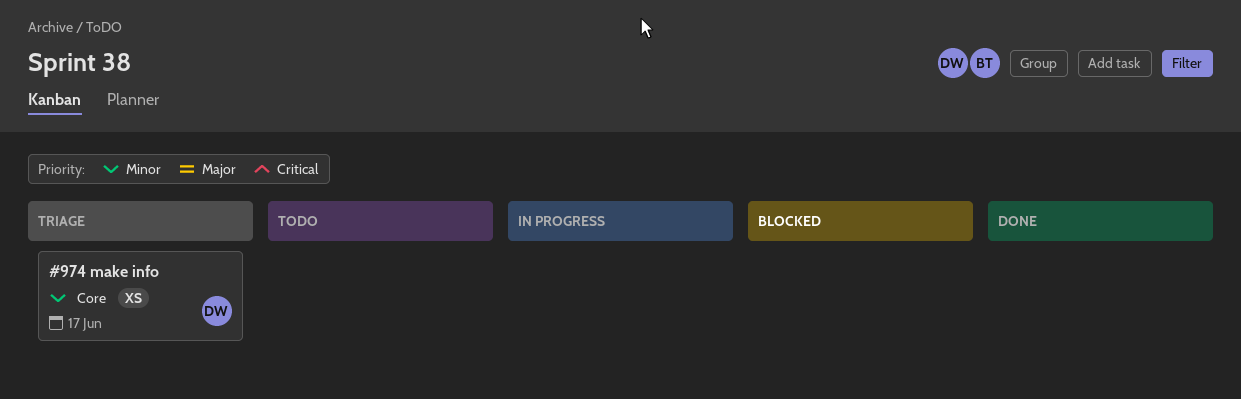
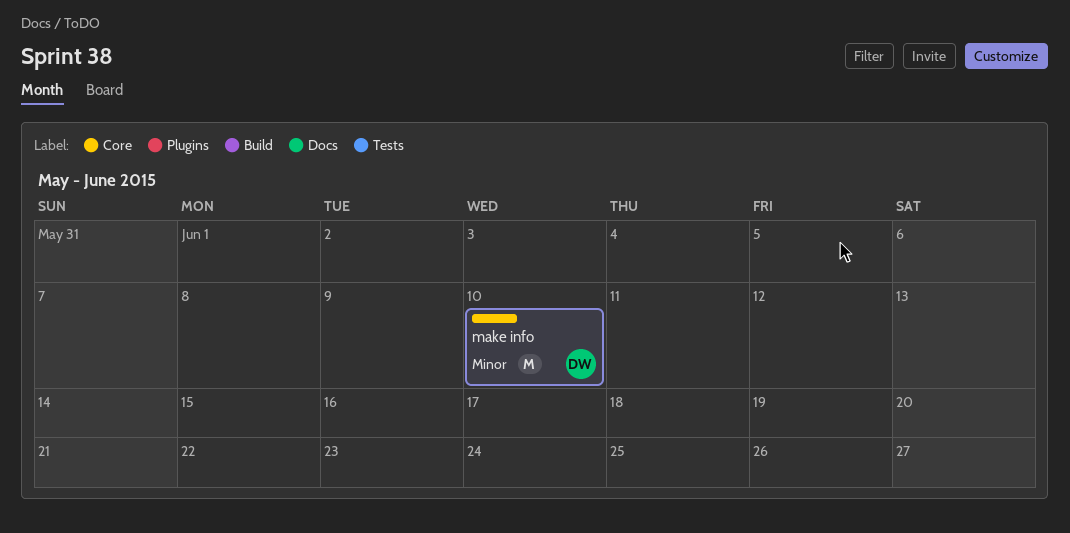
make info, estimate: XS -> M
make info, due: Jun 17 -> Jun 10

